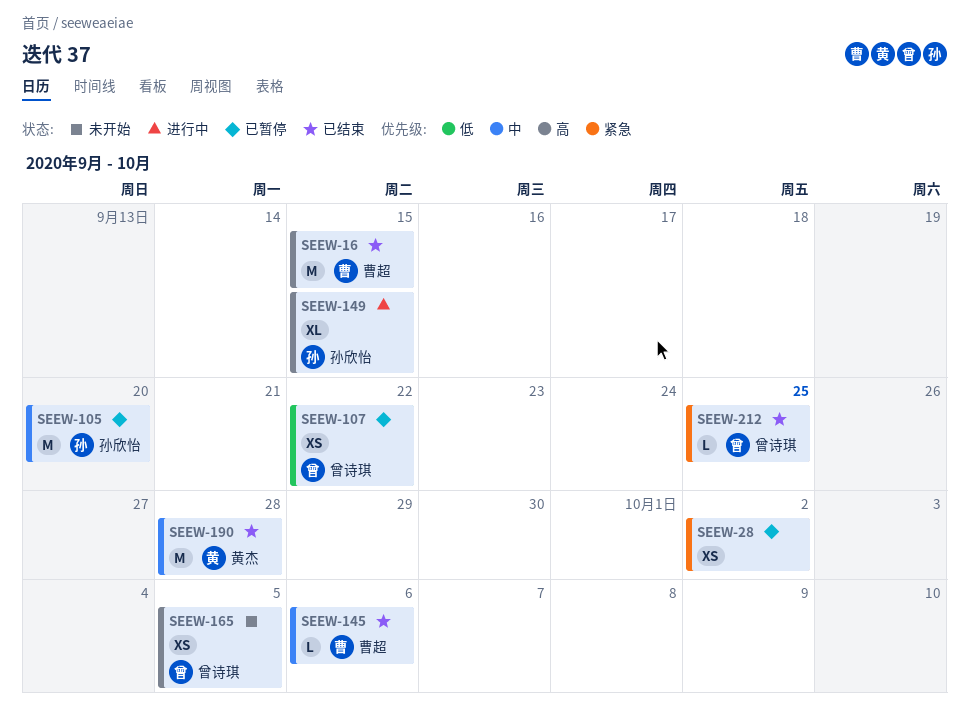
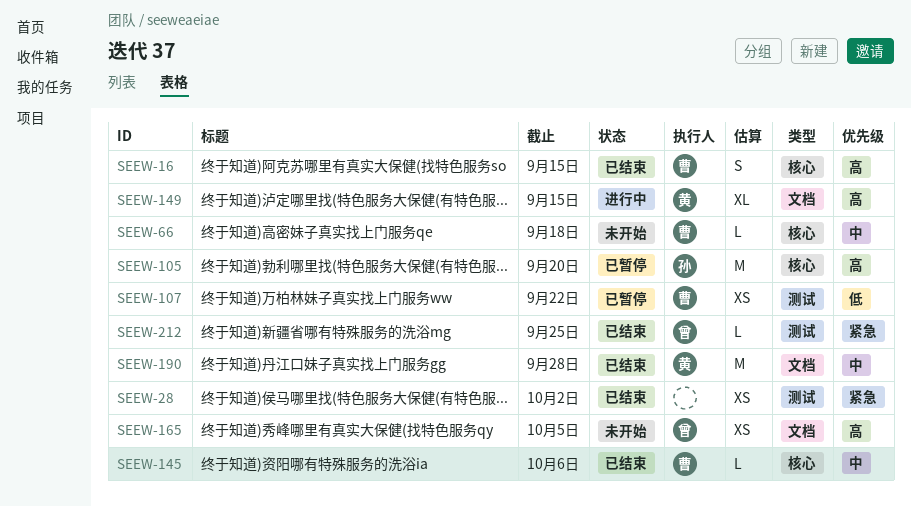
SEEW-16, estimate: M -> S
SEEW-28, status: 已暂停 -> 已结束
SEEW-66: none -> present
SEEW-105, priority: 中 -> 高
SEEW-107, owner: 曾诗琪 -> 曹超
SEEW-149, owner: 孙欣怡 -> 黄杰

